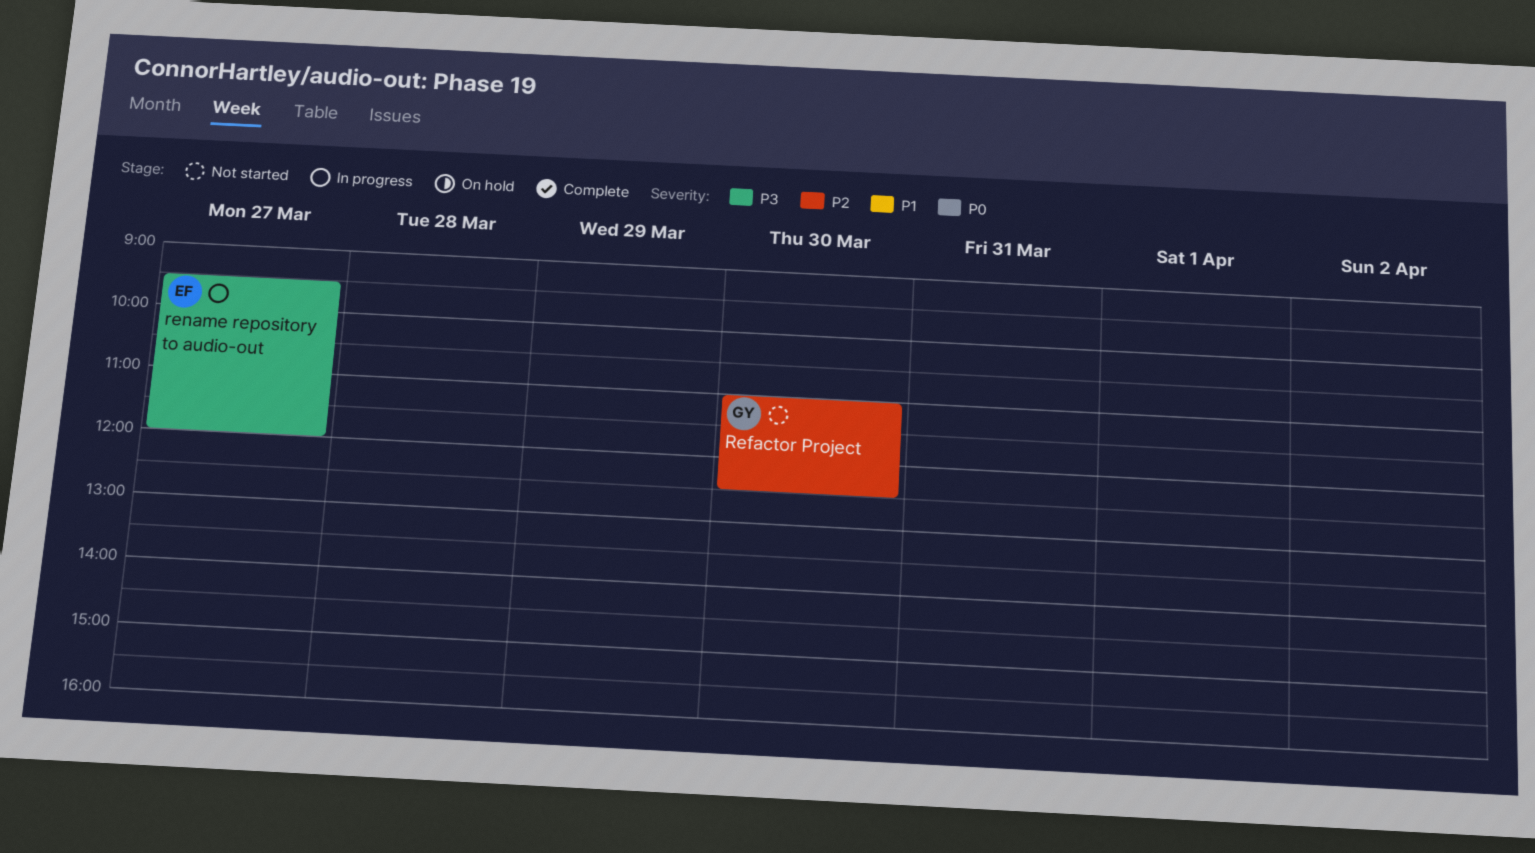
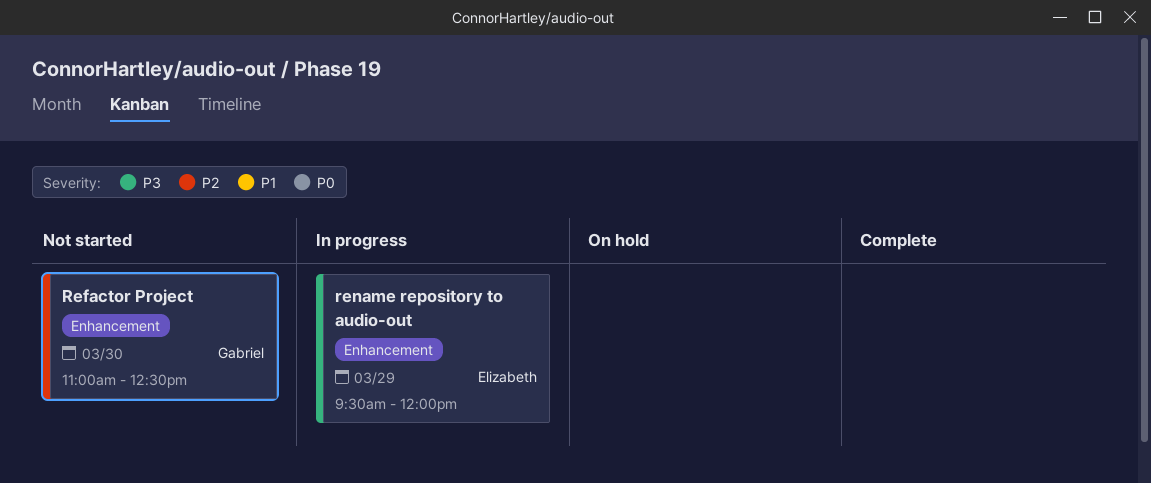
rename repository to audio-out, day: Mar 27 -> Mar 29

